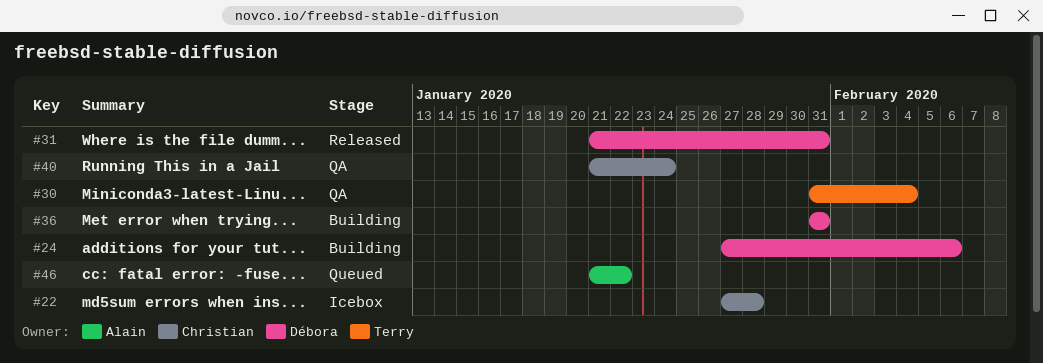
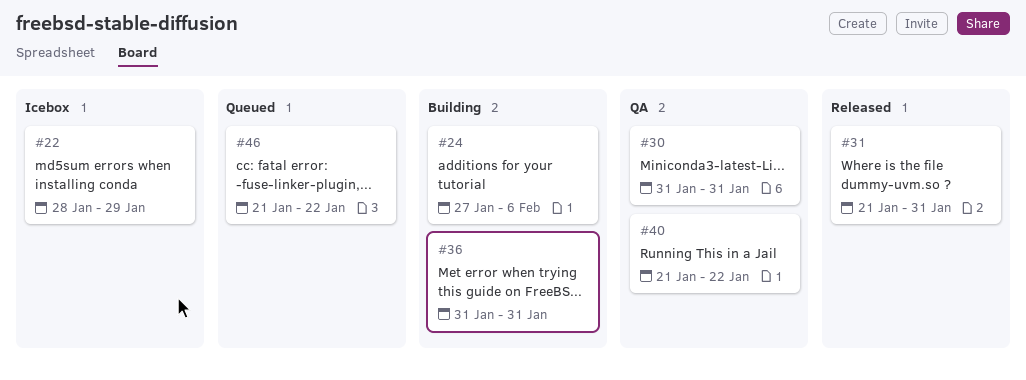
#22, start: Jan 27 -> Jan 28
#22, due: Jan 28 -> Jan 29
#30, due: Feb 4 -> Jan 31
#40, due: Jan 24 -> Jan 22

